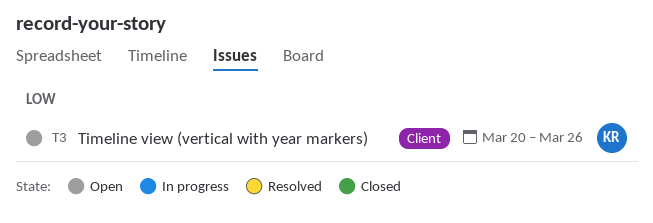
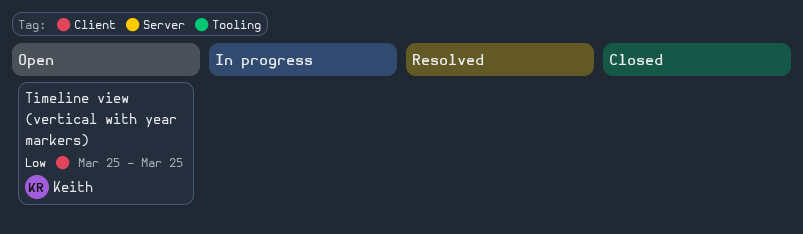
Timeline view (vertical with year markers), start: Mar 20 -> Mar 25
Timeline view (vertical with year markers), due: Mar 26 -> Mar 25

